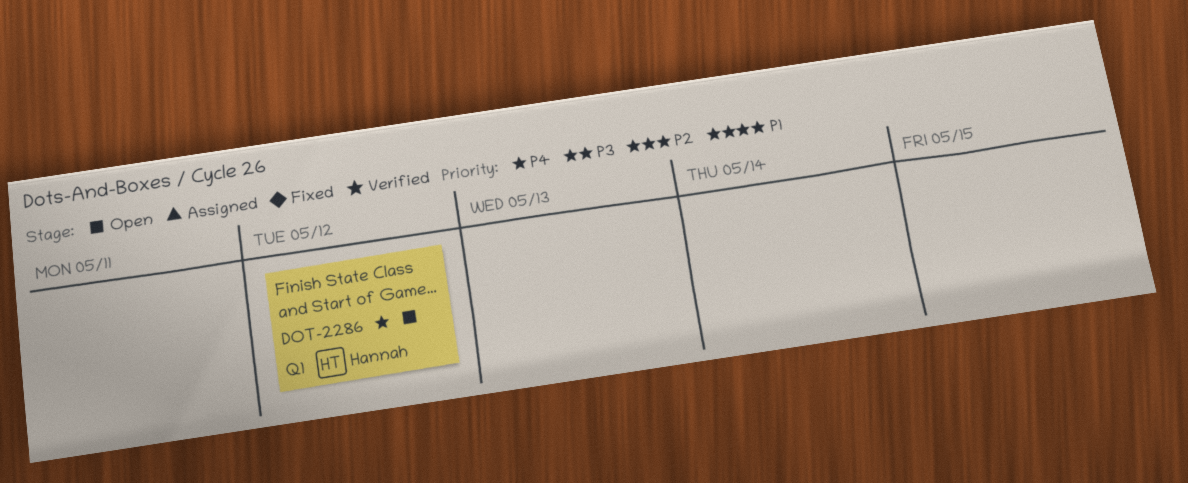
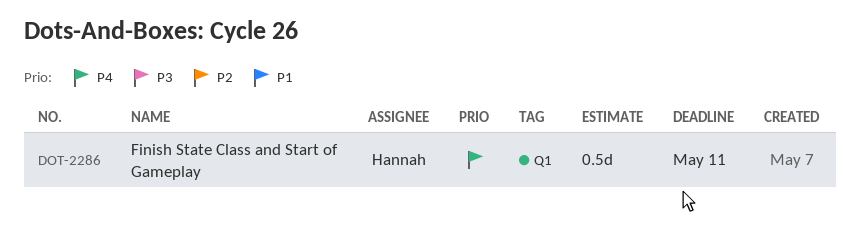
DOT-2286, due: May 12 -> May 11

